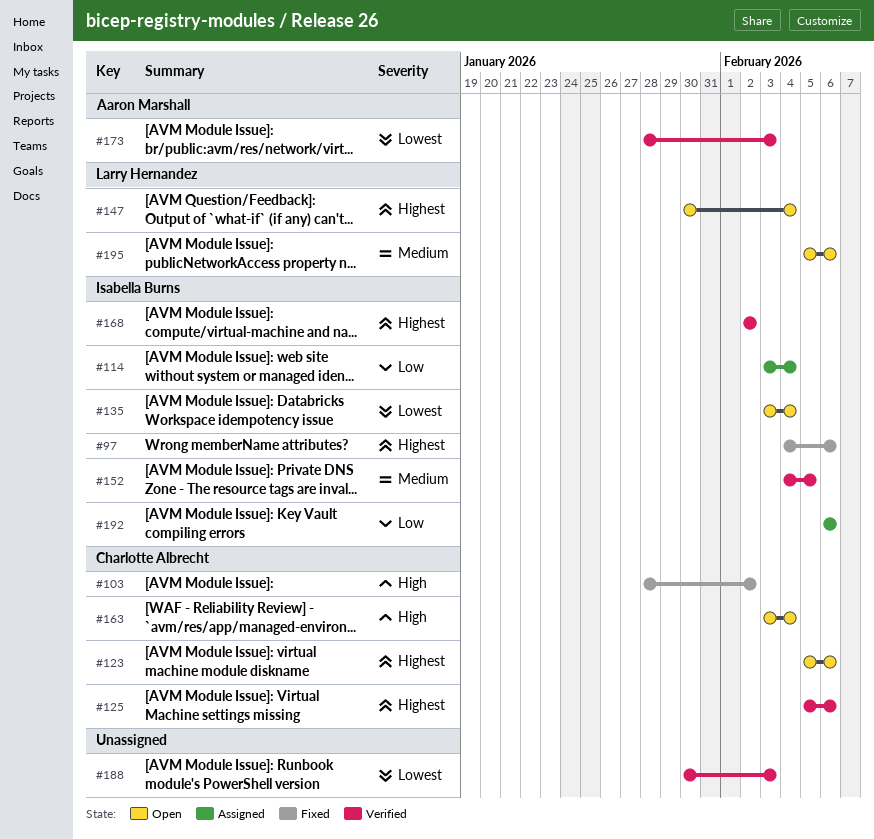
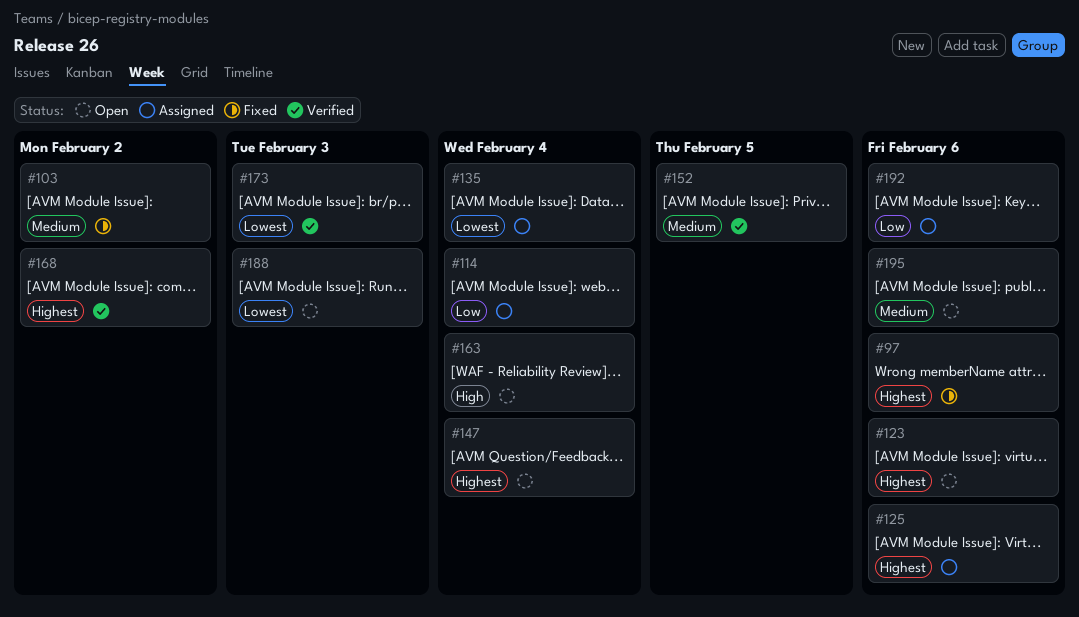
#103, priority: High -> Medium
#125, status: Verified -> Assigned
#135, status: Open -> Assigned
#188, status: Verified -> Open

